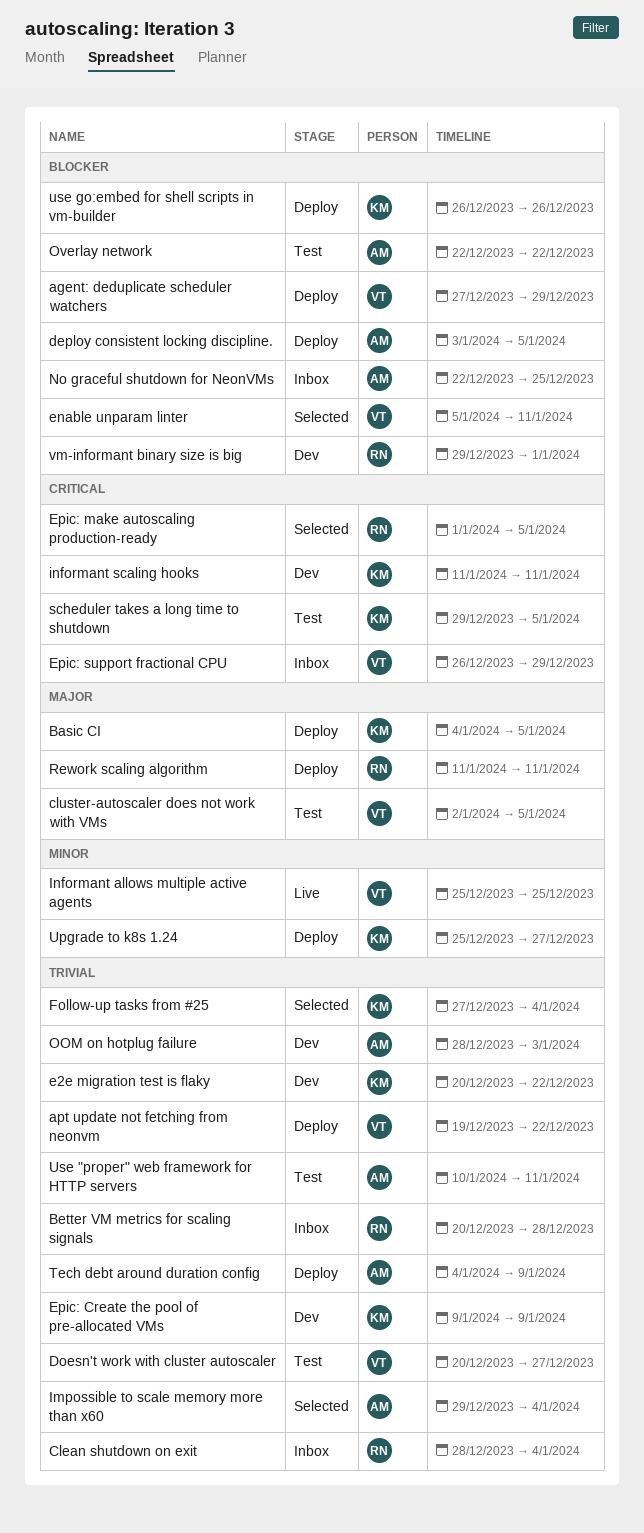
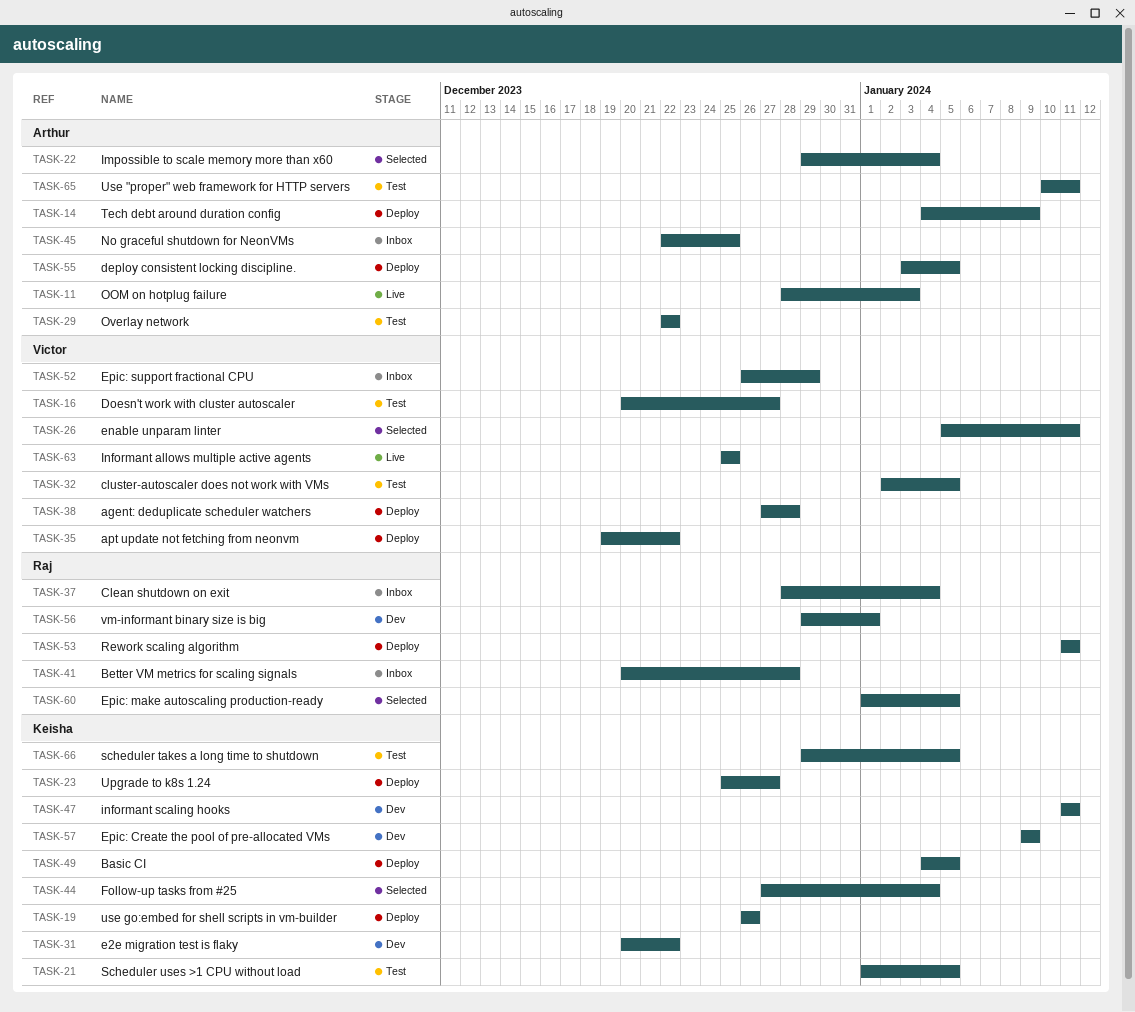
agent: deduplicate scheduler watchers, due: Dec 29 -> Dec 28
OOM on hotplug failure, status: Dev -> Live
Scheduler uses >1 CPU without load: none -> present

